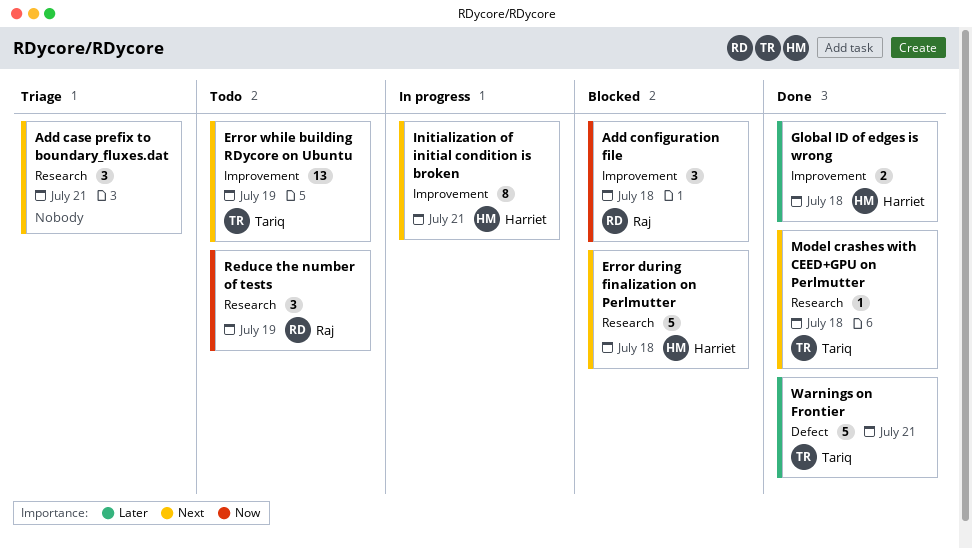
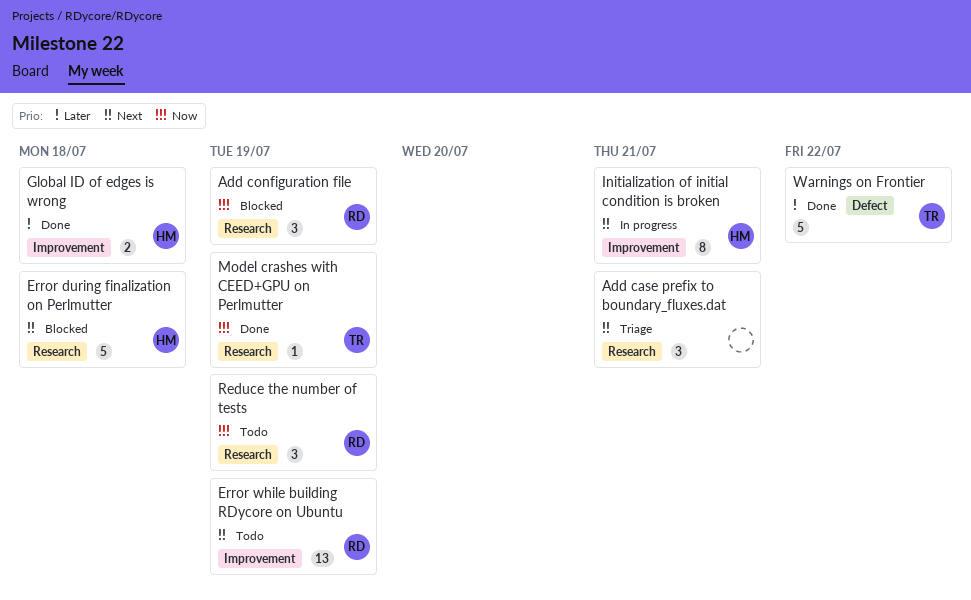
Add configuration file, label: Improvement -> Research
Add configuration file, due: Jul 18 -> Jul 19
Error while building RDycore on Ubuntu, owner: Tariq -> Raj
Model crashes with CEED+GPU on Perlmutter, priority: Next -> Now
Model crashes with CEED+GPU on Perlmutter, due: Jul 18 -> Jul 19
Warnings on Frontier, due: Jul 21 -> Jul 22

